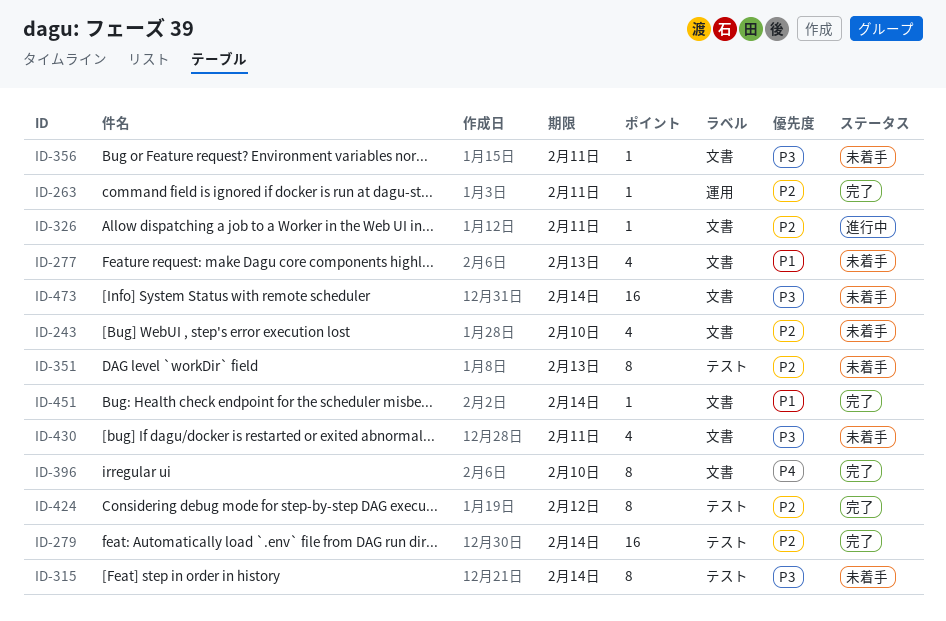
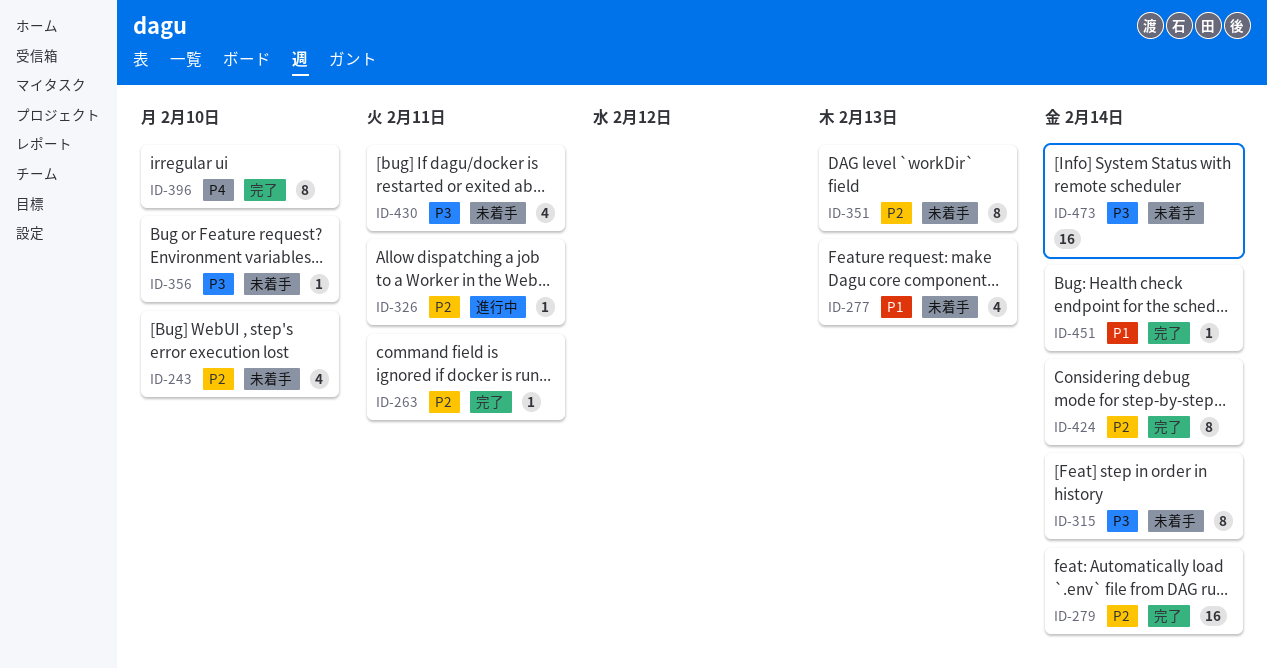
ID-356, due: Feb 11 -> Feb 10
ID-424, due: Feb 12 -> Feb 14

